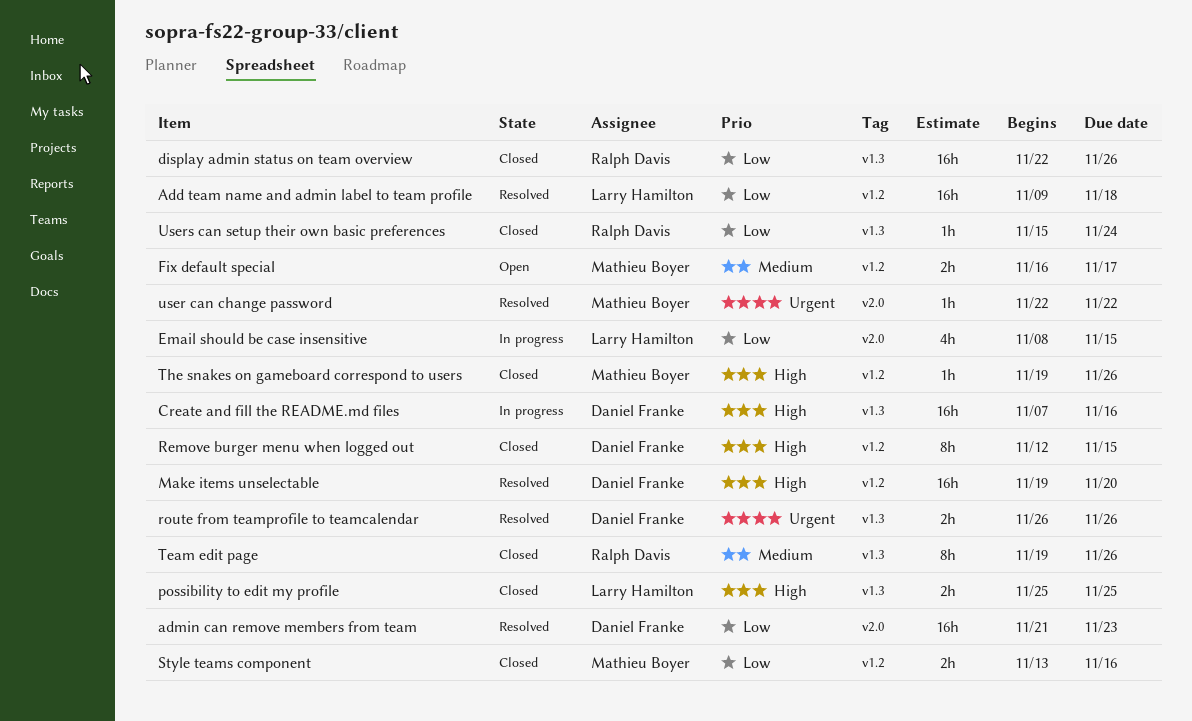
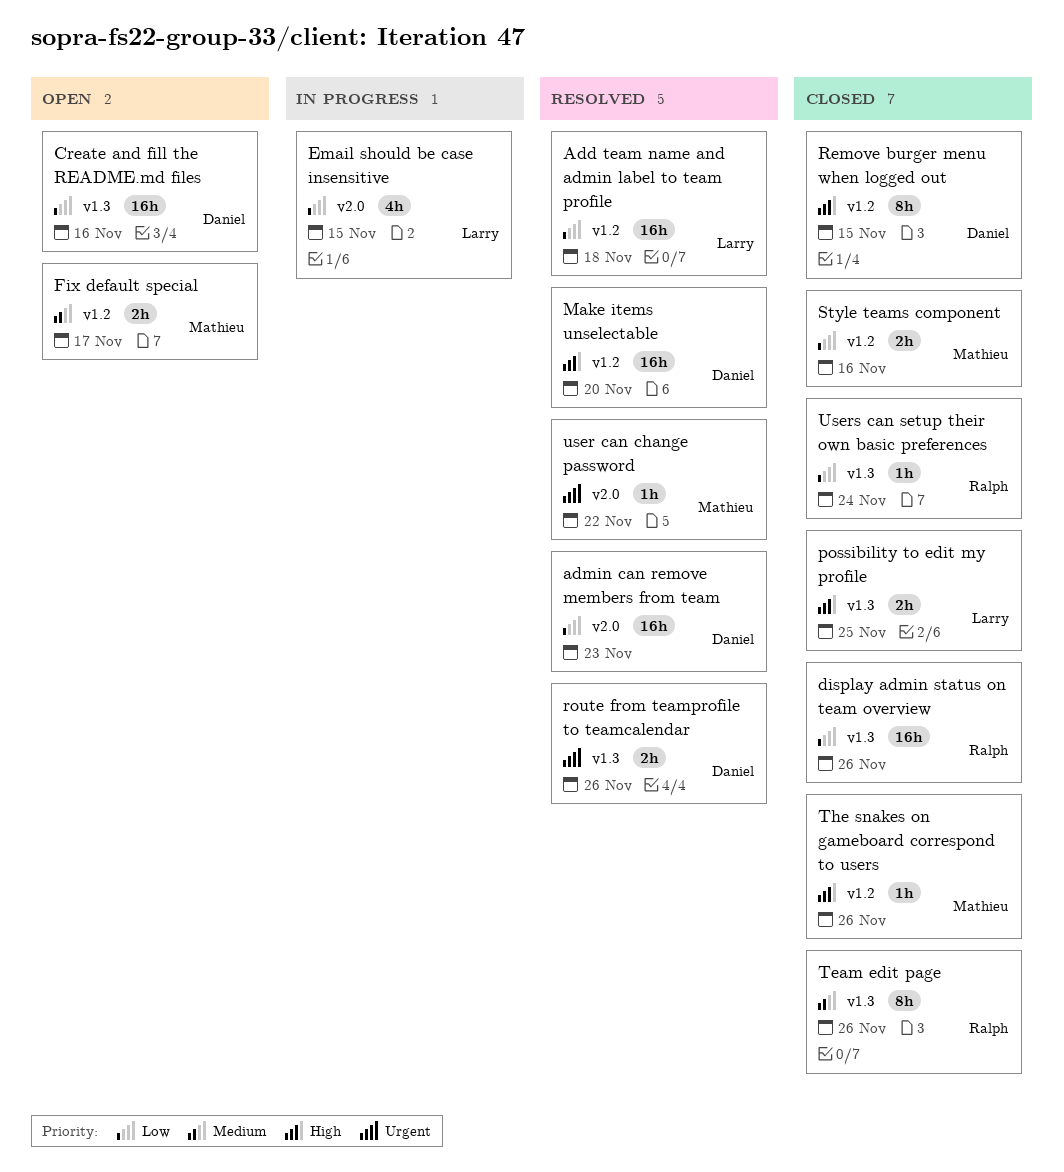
Create and fill the README.md files, status: In progress -> Open
Create and fill the README.md files, priority: High -> Low

